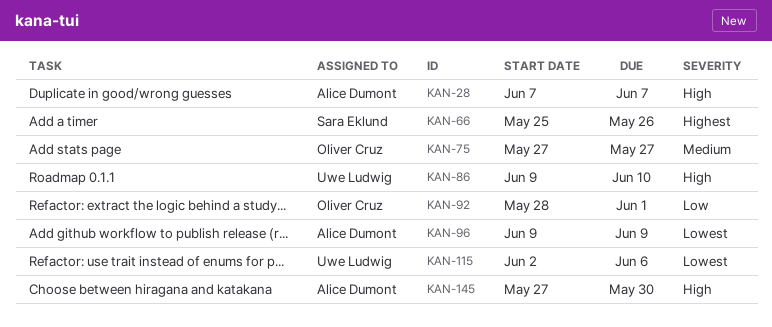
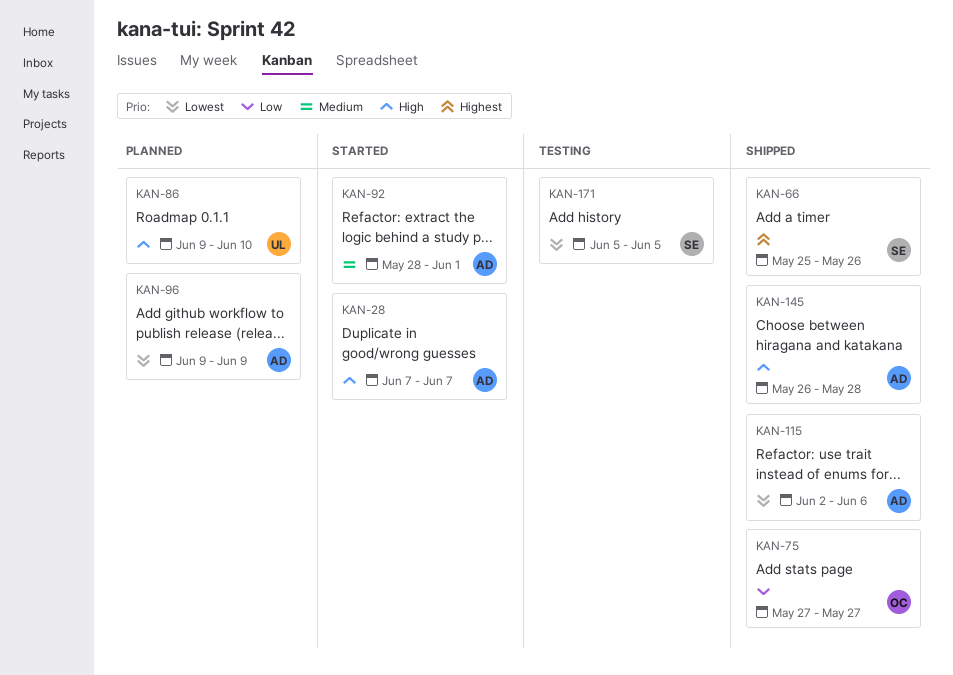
KAN-75, priority: Medium -> Low
KAN-92, owner: Oliver Cruz -> Alice Dumont
KAN-92, priority: Low -> Medium
KAN-115, owner: Uwe Ludwig -> Alice Dumont
KAN-145, start: May 27 -> May 26
KAN-145, due: May 30 -> May 28
KAN-171: none -> present

